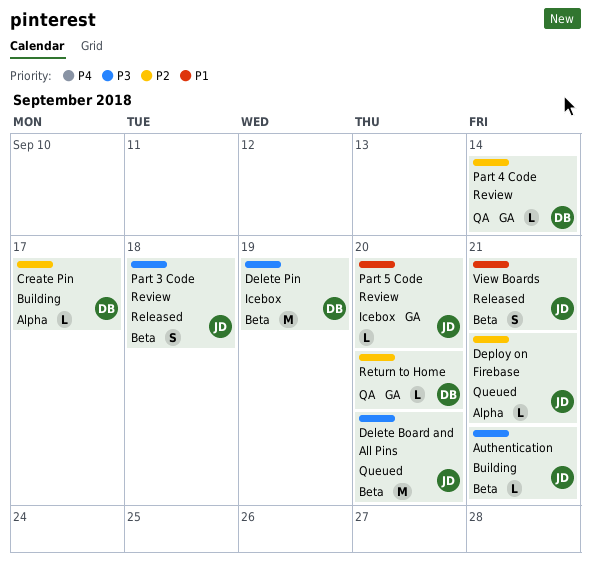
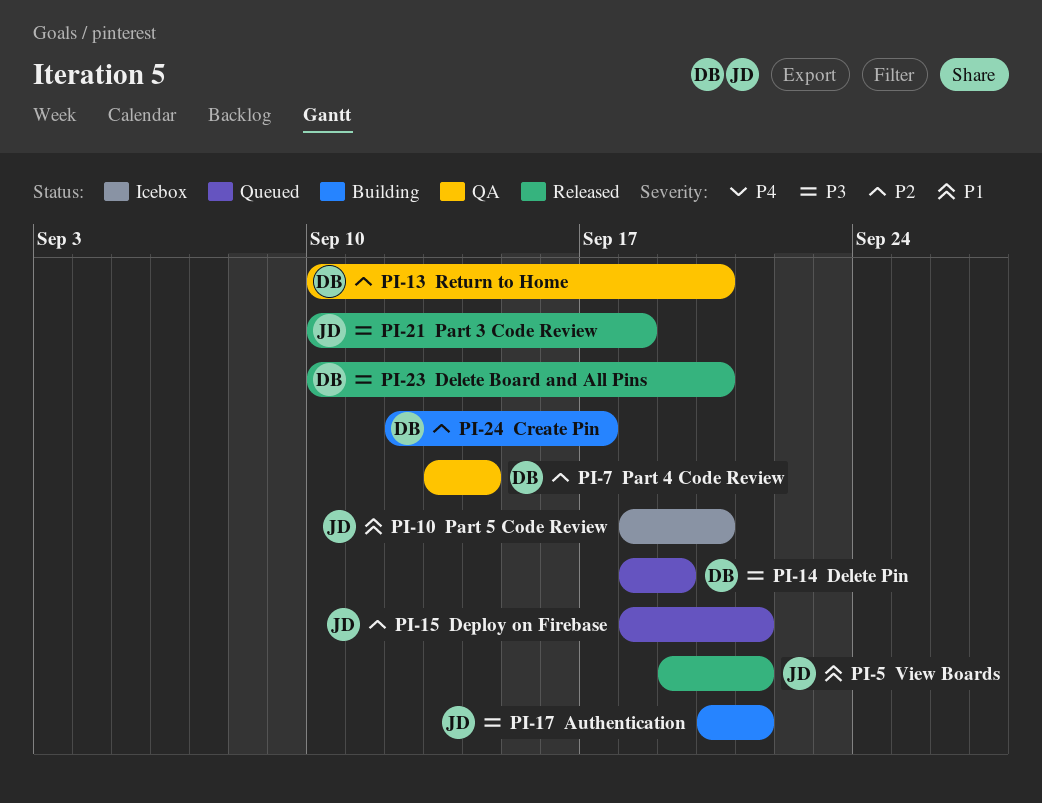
Delete Board and All Pins, status: Queued -> Released
Delete Board and All Pins, owner: JD -> DB
Delete Pin, status: Icebox -> Queued

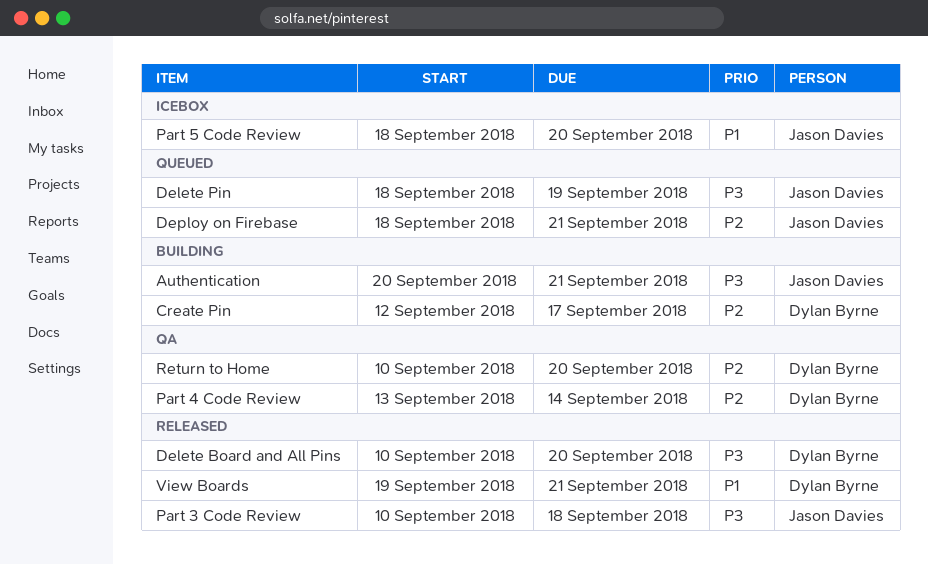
Delete Pin, owner: Dylan Byrne -> Jason Davies
View Boards, owner: Jason Davies -> Dylan Byrne

